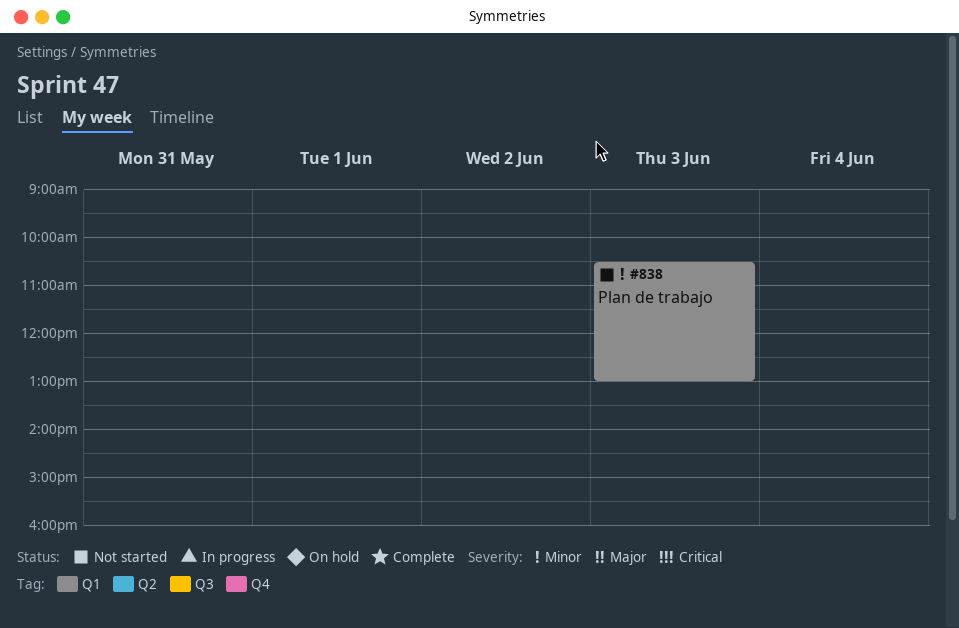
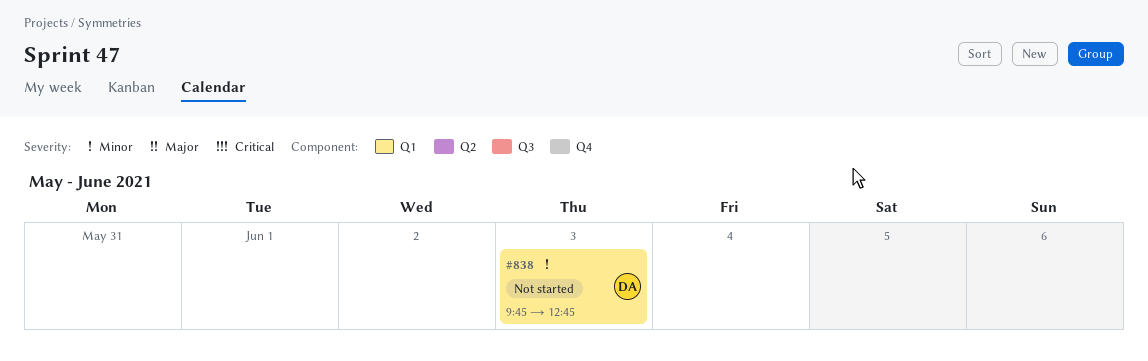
#838, begins: 10:30 -> 09:45
#838, ends: 13:00 -> 12:45

